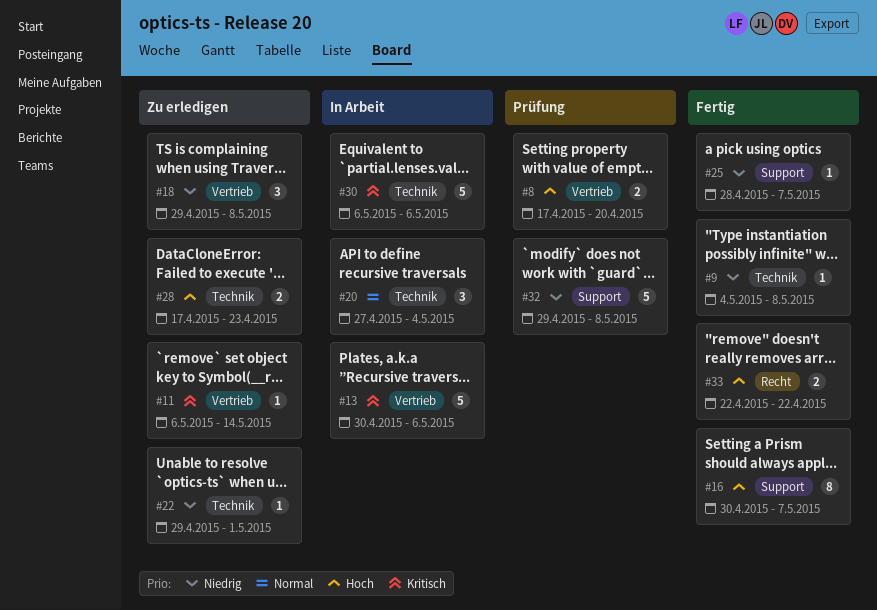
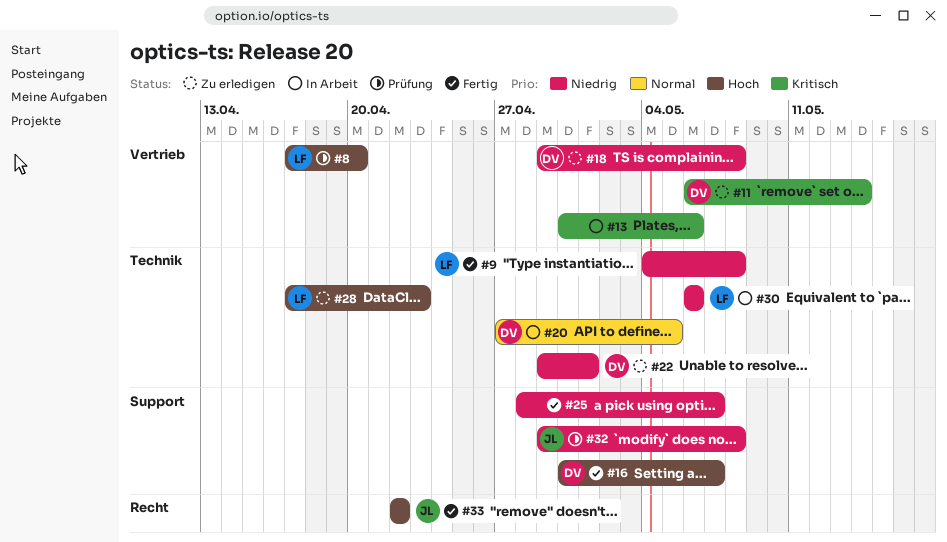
#20, due: May 4 -> May 5
#30, priority: Kritisch -> Niedrig

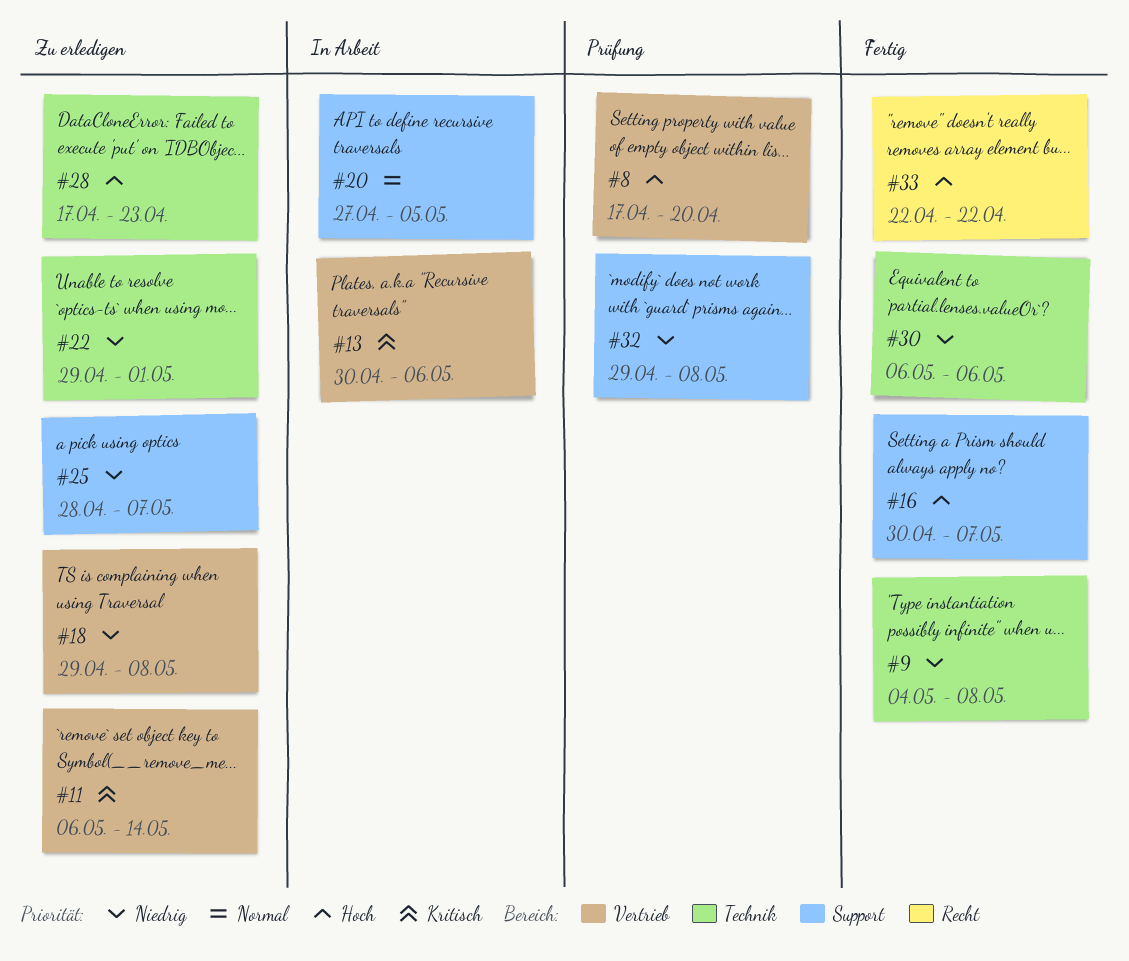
#20, label: Technik -> Support
#25, status: Fertig -> Zu erledigen
#30, status: In Arbeit -> Fertig

